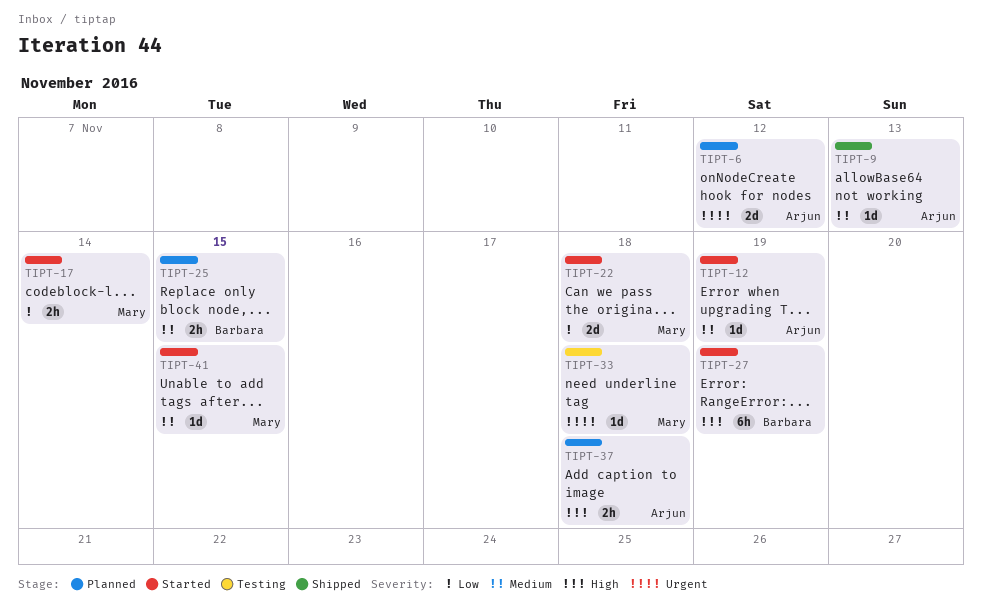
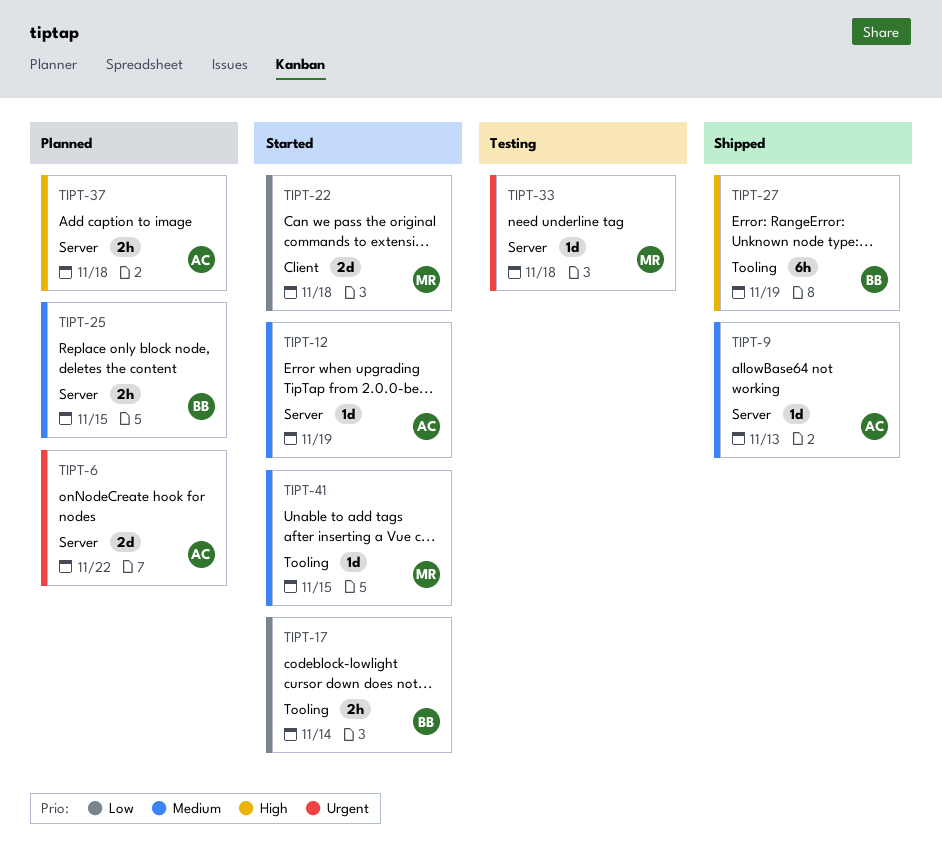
TIPT-6, due: Nov 12 -> Nov 22
TIPT-17, owner: Mary -> Barbara
TIPT-27, status: Started -> Shipped

